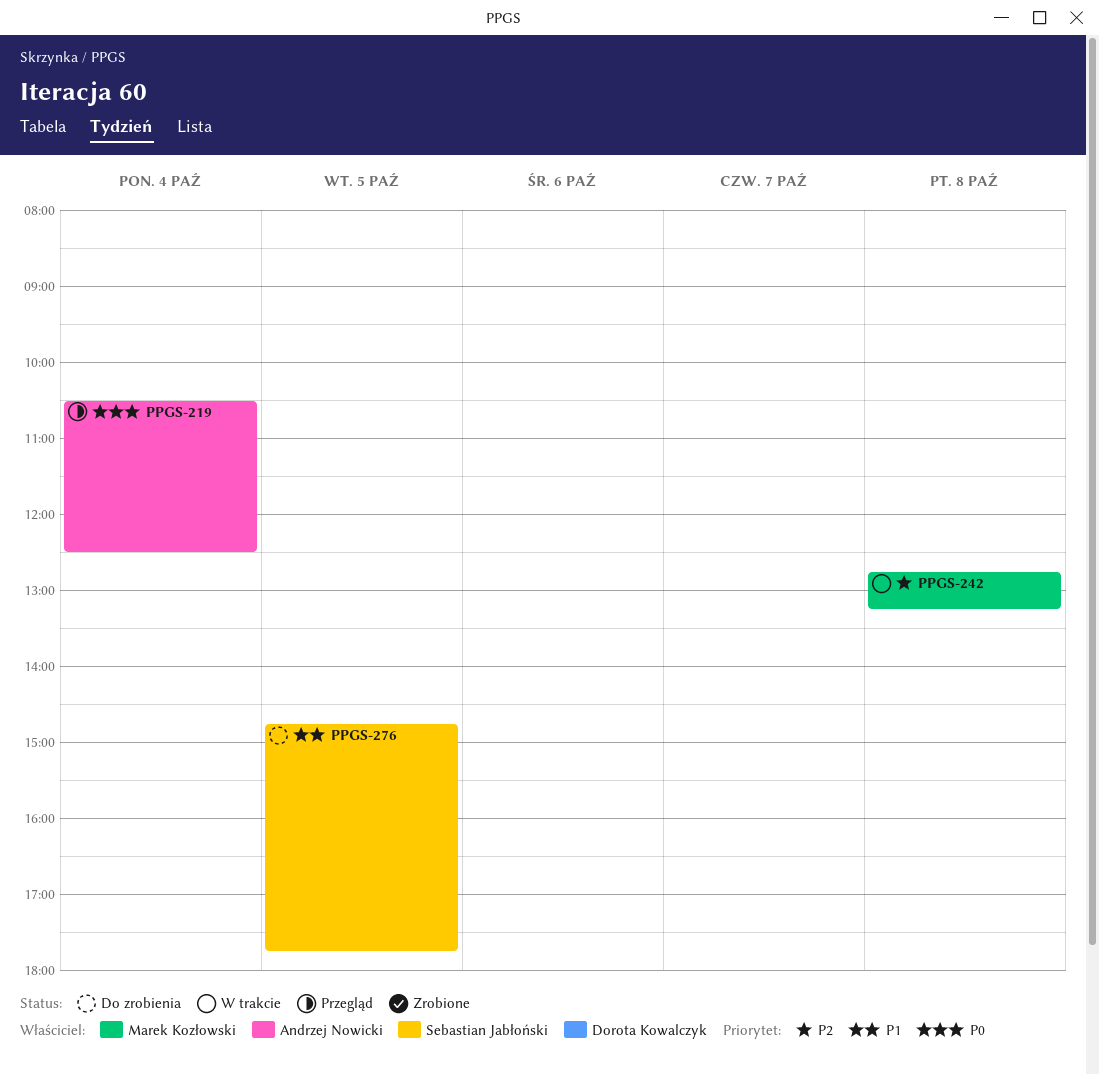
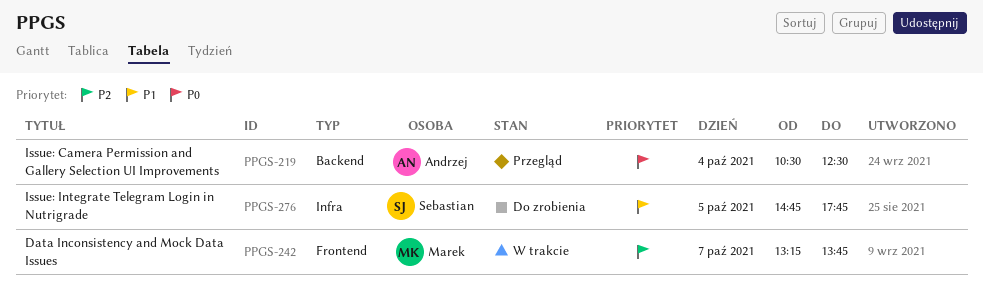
PPGS-242, day: Oct 8 -> Oct 7
PPGS-242, begins: 12:45 -> 13:15
PPGS-242, ends: 13:15 -> 13:45

